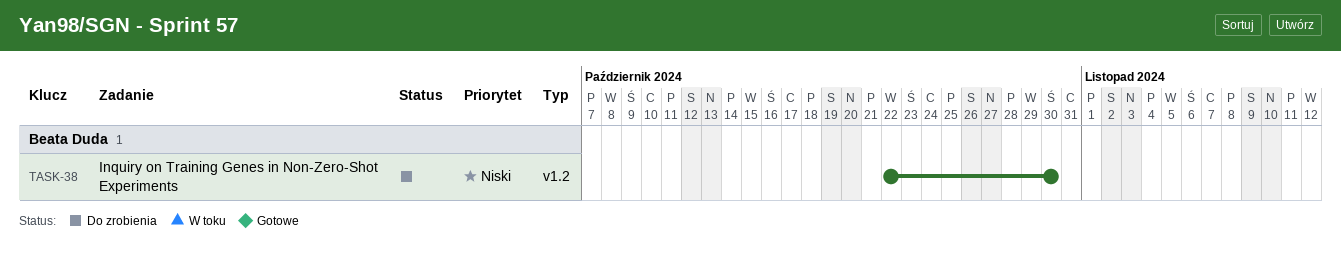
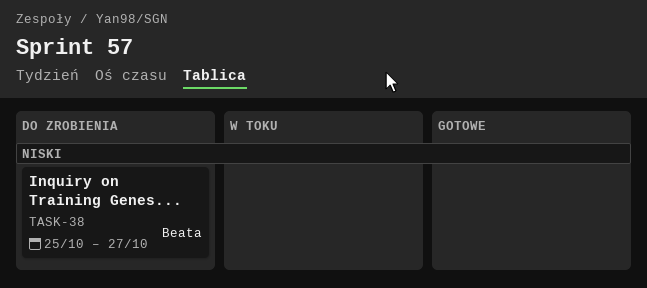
TASK-38, start: Oct 22 -> Oct 25
TASK-38, due: Oct 30 -> Oct 27

